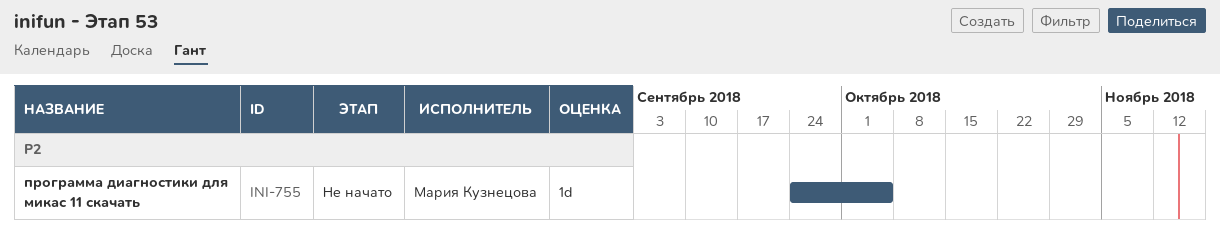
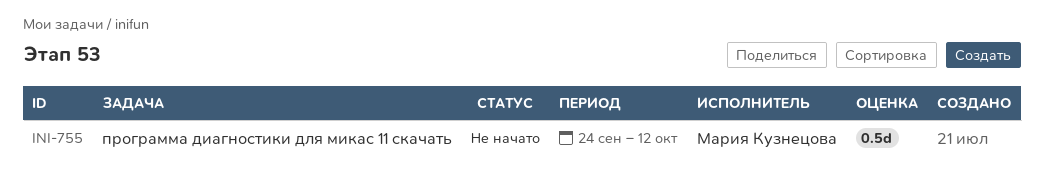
INI-755, estimate: 1d -> 0.5d
INI-755, due: Oct 5 -> Oct 12

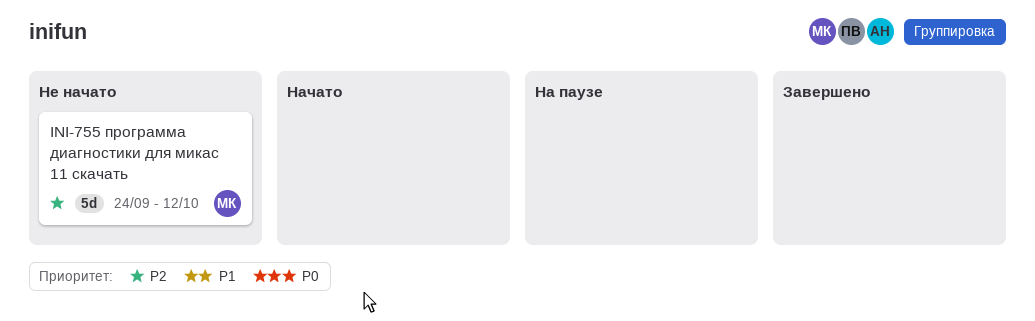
INI-755, estimate: 0.5d -> 5d

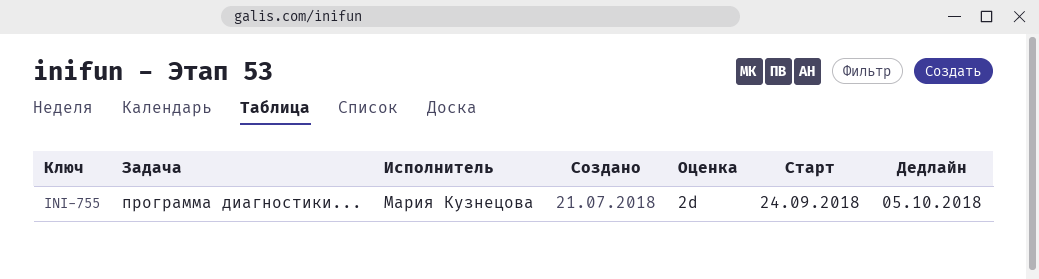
INI-755, estimate: 5d -> 2d
INI-755, due: Oct 12 -> Oct 5

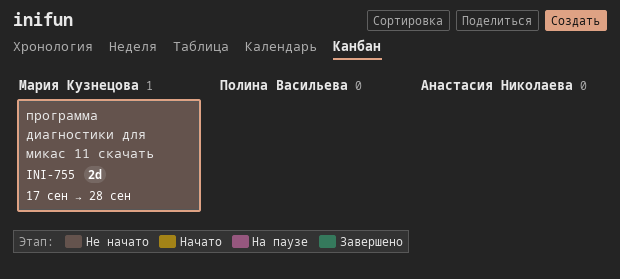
INI-755, start: Sep 24 -> Sep 17
INI-755, due: Oct 5 -> Sep 28

